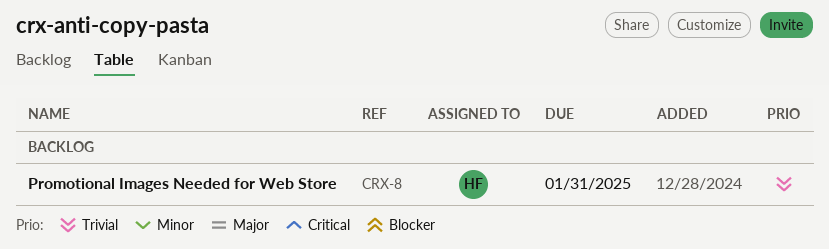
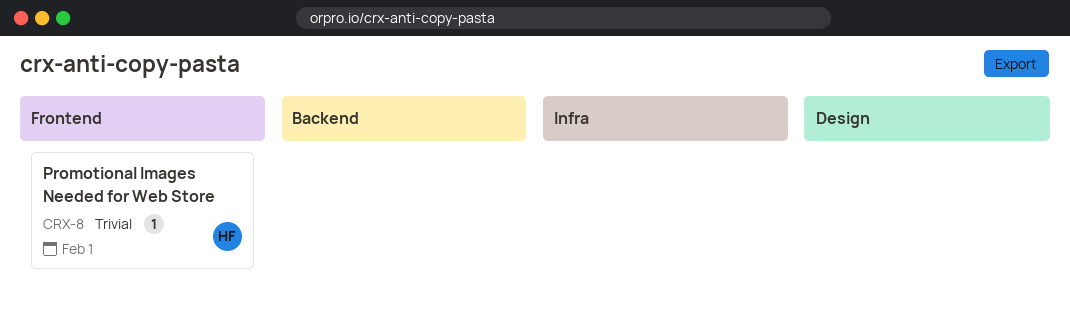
CRX-8, due: Jan 31 -> Feb 1

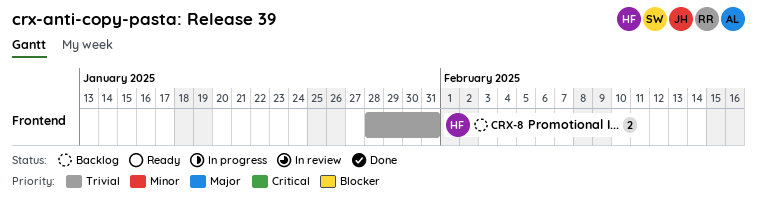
CRX-8, estimate: 1 -> 2
CRX-8, due: Feb 1 -> Jan 31

